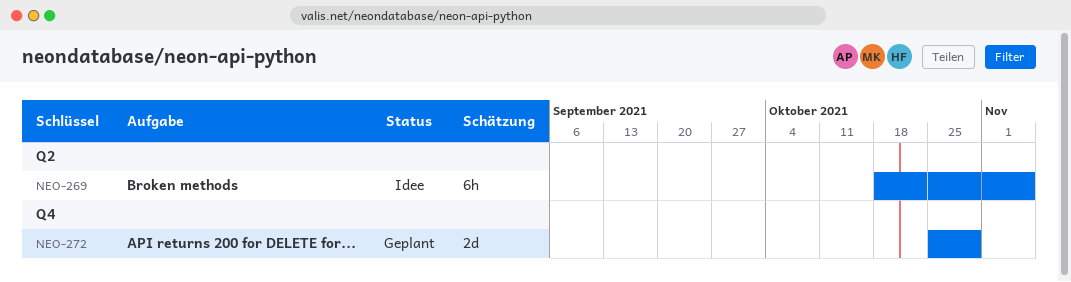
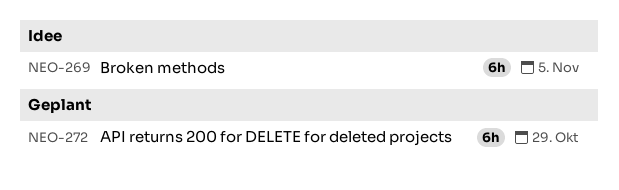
NEO-272, estimate: 2d -> 6h

